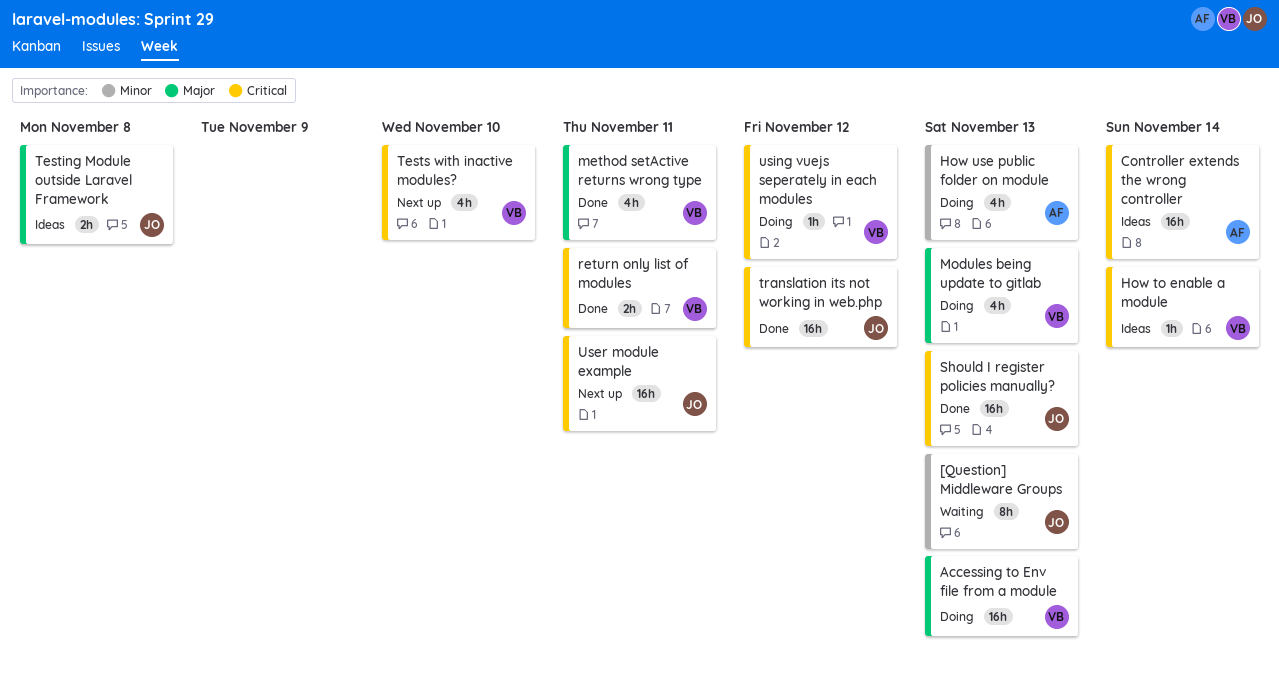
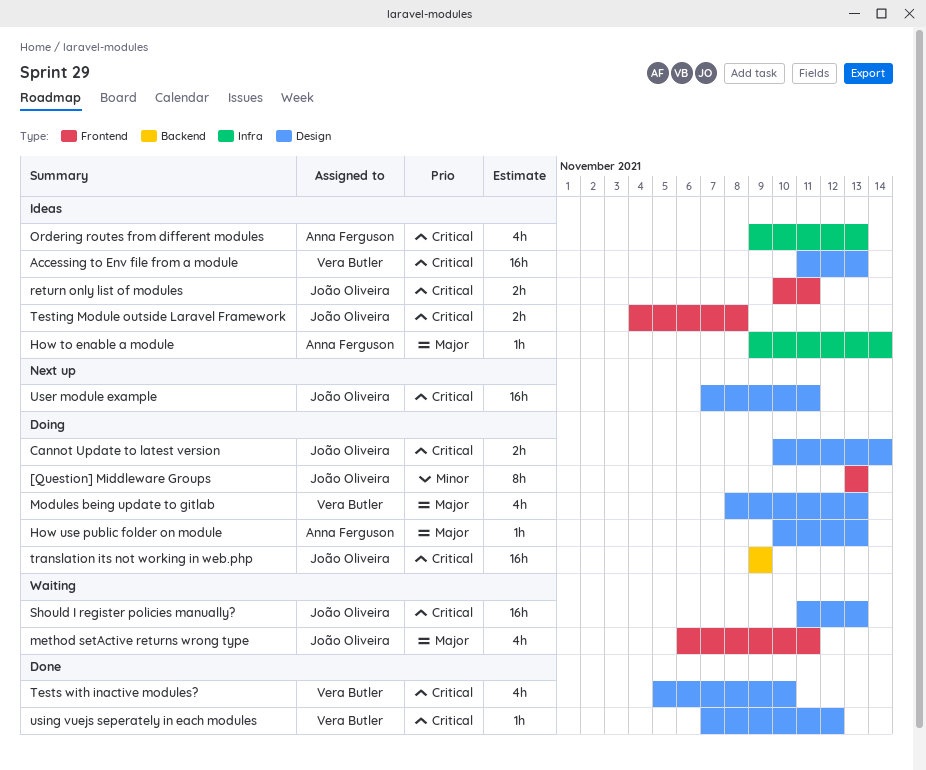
[Question] Middleware Groups, status: Waiting -> Doing
Accessing to Env file from a module, status: Doing -> Ideas
Accessing to Env file from a module, priority: Major -> Critical
Cannot Update to latest version: none -> present
Controller extends the wrong controller: present -> none
How to enable a module, owner: Vera Butler -> Anna Ferguson
How to enable a module, priority: Critical -> Major
How use public folder on module, priority: Minor -> Major
How use public folder on module, estimate: 4h -> 1h
method setActive returns wrong type, status: Done -> Waiting
method setActive returns wrong type, owner: Vera Butler -> João Oliveira
Ordering routes from different modules: none -> present
return only list of modules, status: Done -> Ideas
return only list of modules, owner: Vera Butler -> João Oliveira
Should I register policies manually?, status: Done -> Waiting
Testing Module outside Laravel Framework, priority: Major -> Critical
Tests with inactive modules?, status: Next up -> Done
translation its not working in web.php, status: Done -> Doing
translation its not working in web.php, due: Nov 12 -> Nov 9
using vuejs seperately in each modules, status: Doing -> Done

